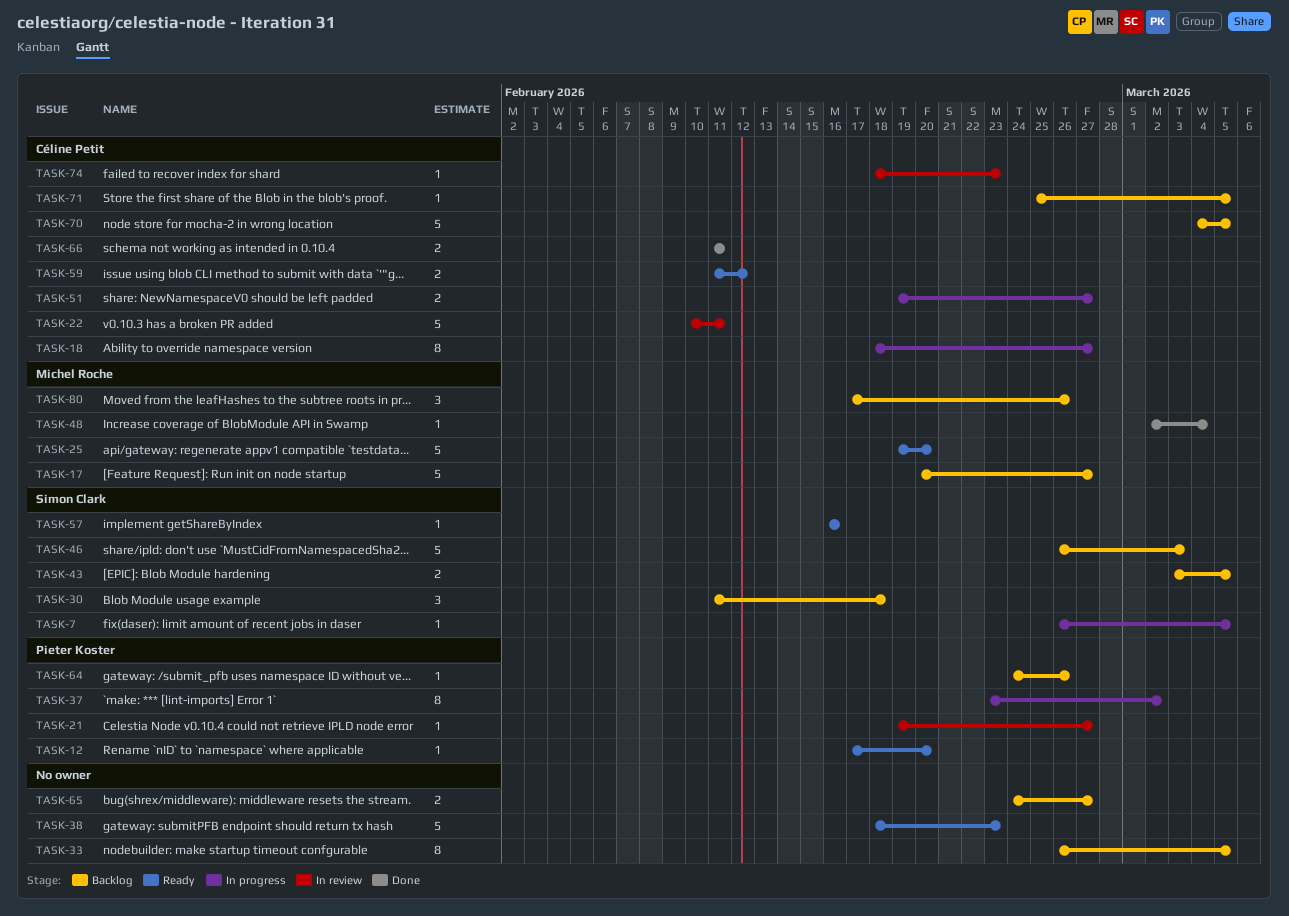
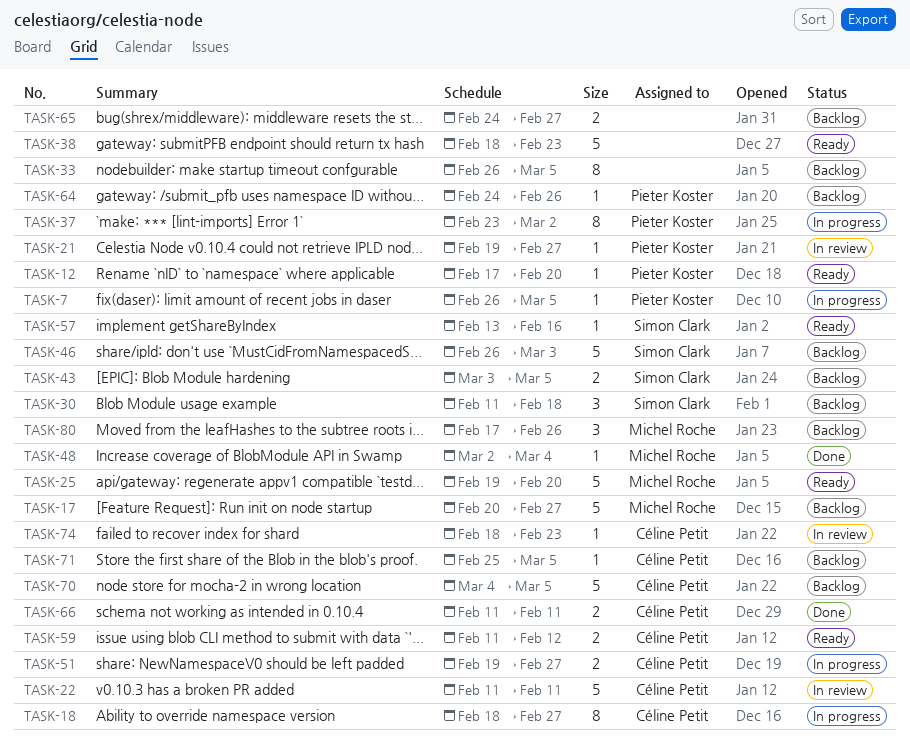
TASK-7, owner: Simon Clark -> Pieter Koster
TASK-22, start: Feb 10 -> Feb 11
TASK-57, start: Feb 16 -> Feb 13

